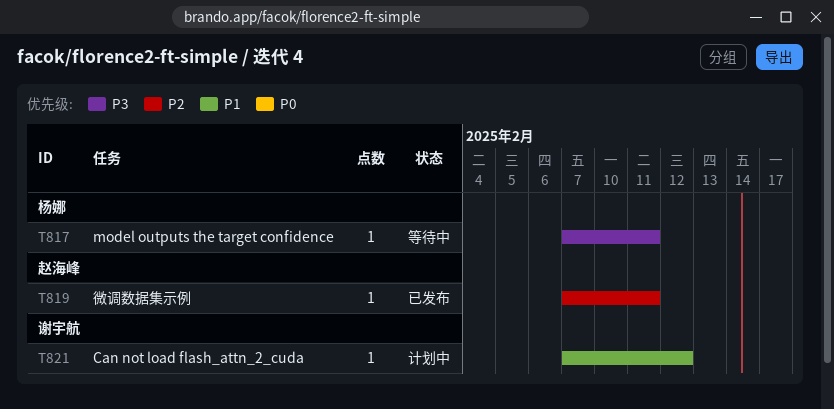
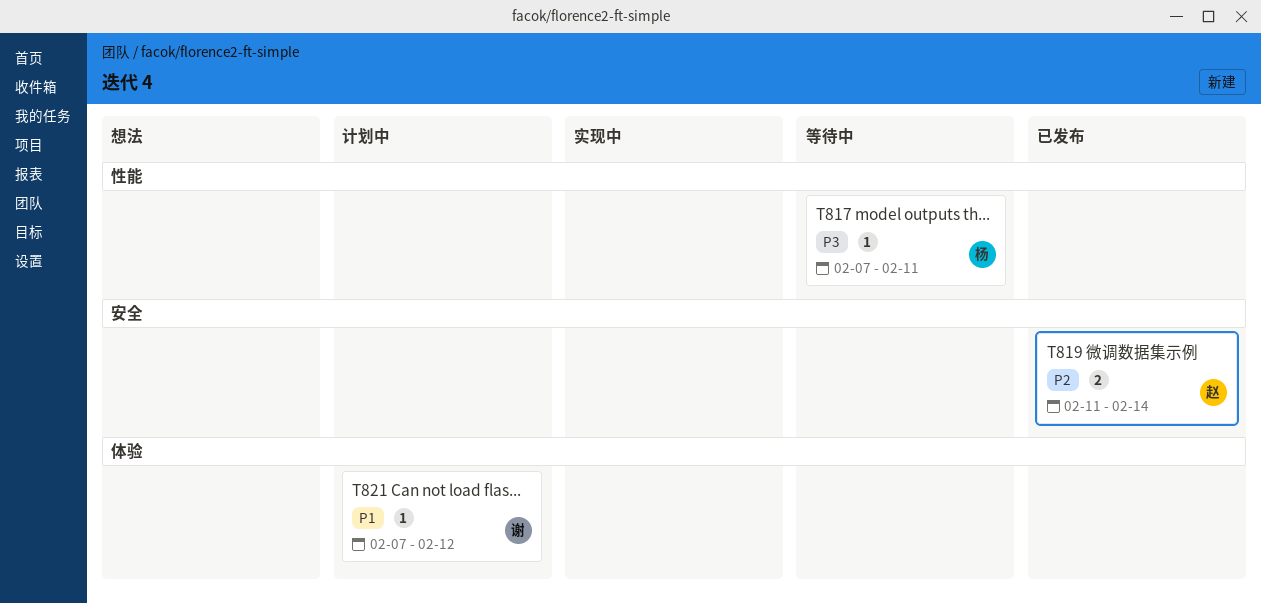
T819, estimate: 1 -> 2
T819, start: Feb 7 -> Feb 11
T819, due: Feb 11 -> Feb 14

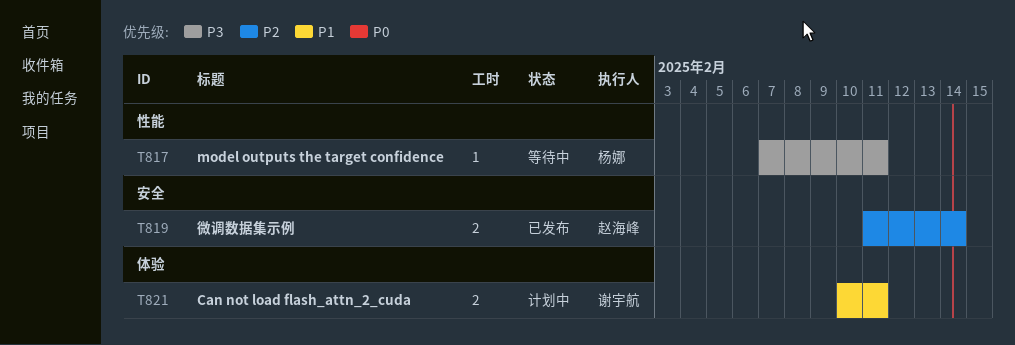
T821, estimate: 1 -> 2
T821, start: Feb 7 -> Feb 10
T821, due: Feb 12 -> Feb 11

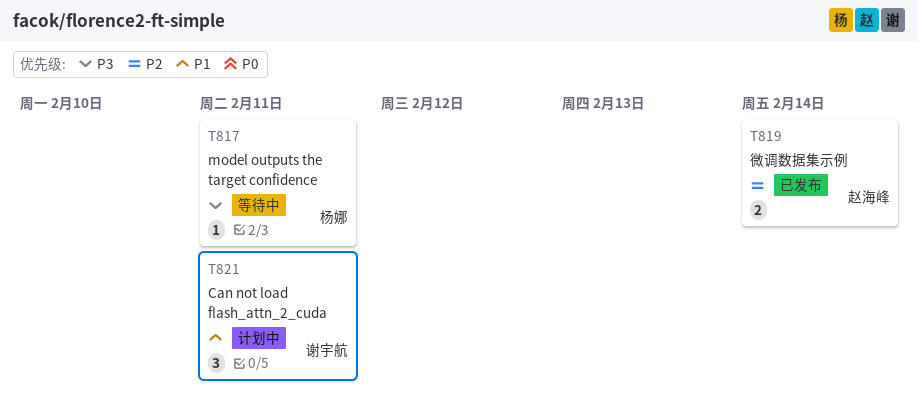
T821, estimate: 2 -> 3

